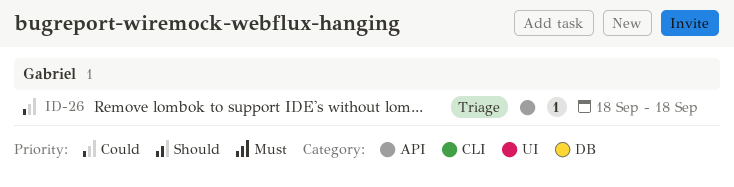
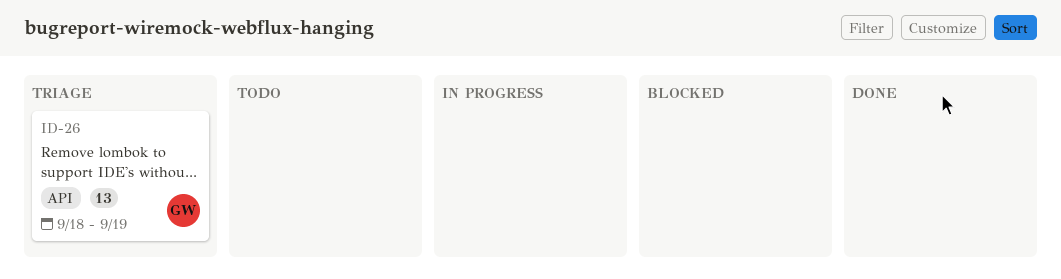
ID-26, estimate: 1 -> 13
ID-26, due: Sep 18 -> Sep 19

